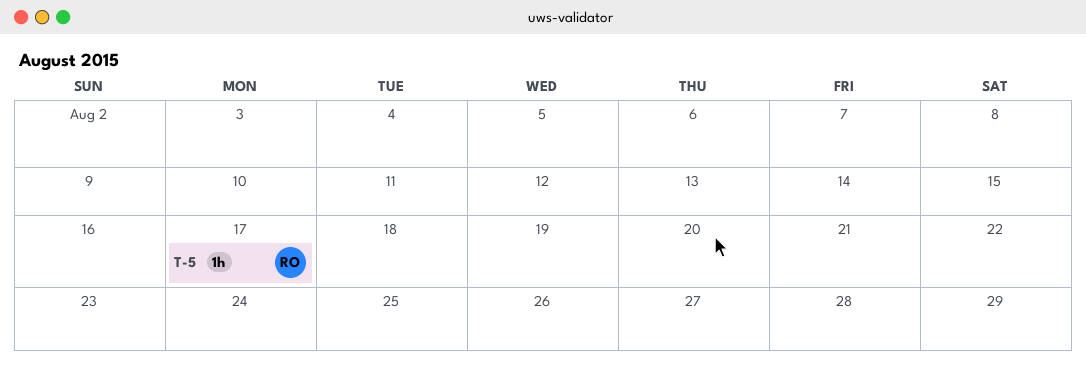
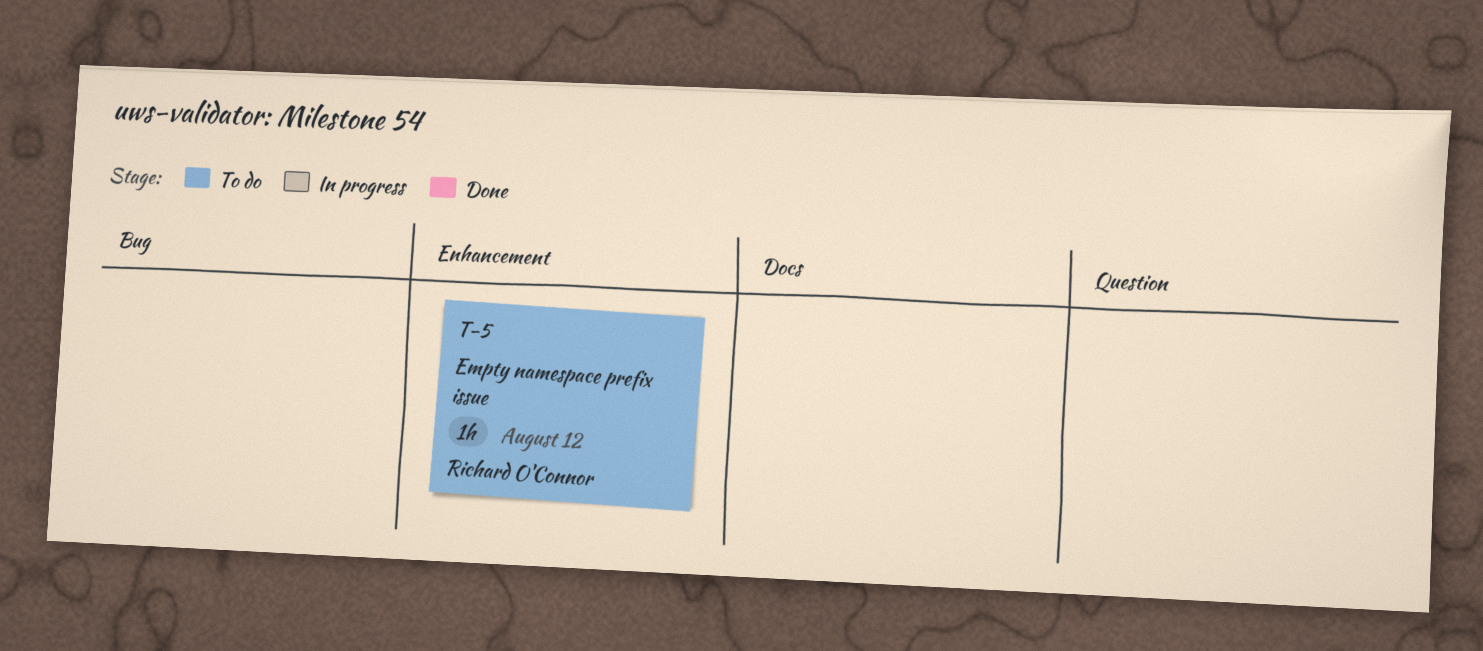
T-5, due: Aug 17 -> Aug 12

